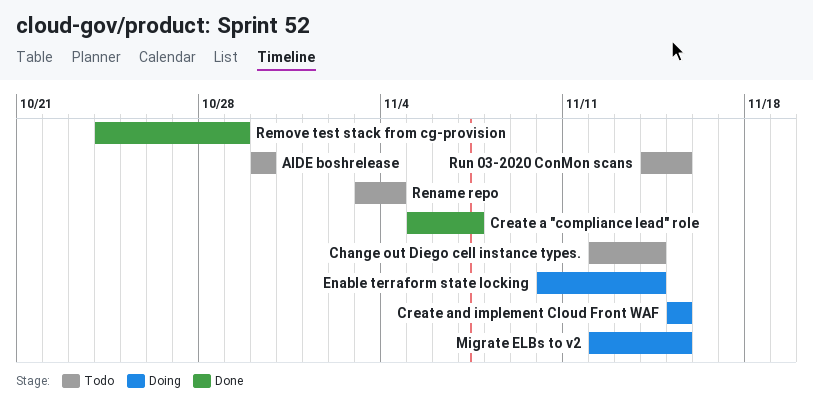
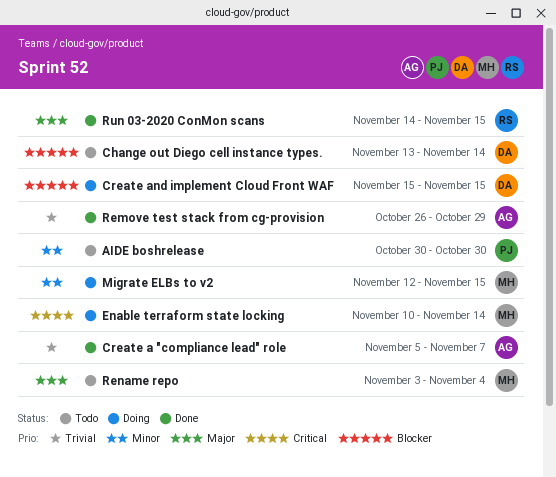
Change out Diego cell instance types., start: Nov 12 -> Nov 13
Remove test stack from cg-provision, start: Oct 24 -> Oct 26
Run 03-2020 ConMon scans, status: Todo -> Done

